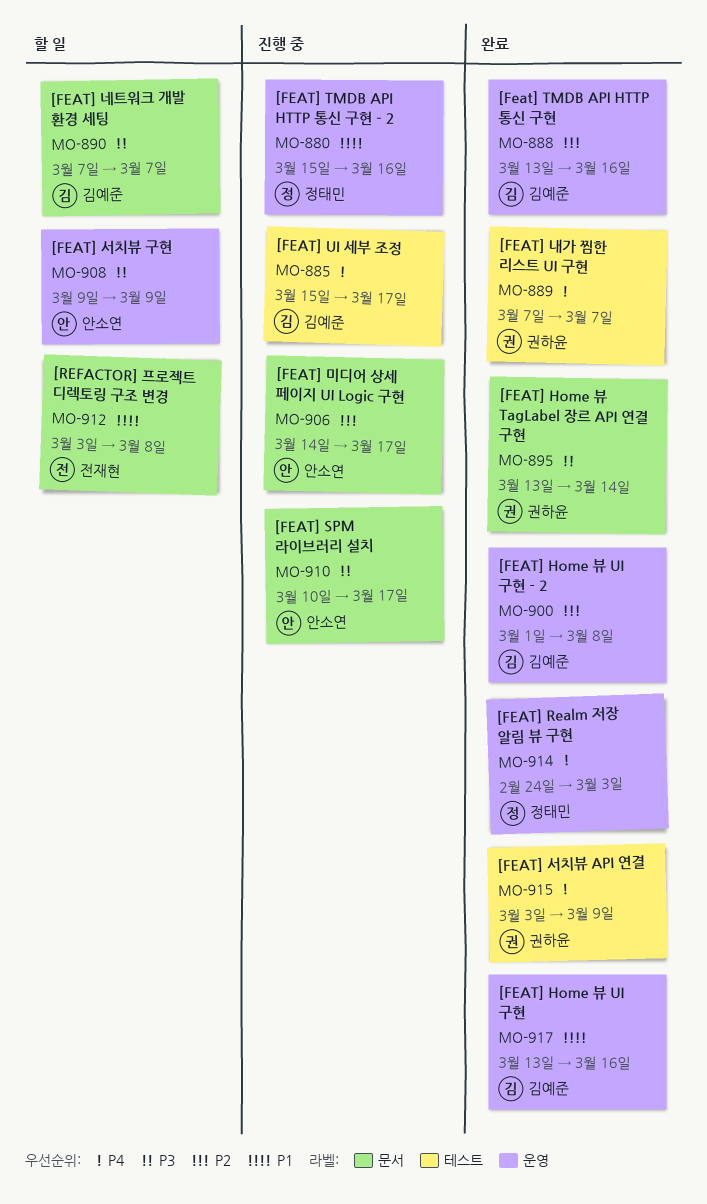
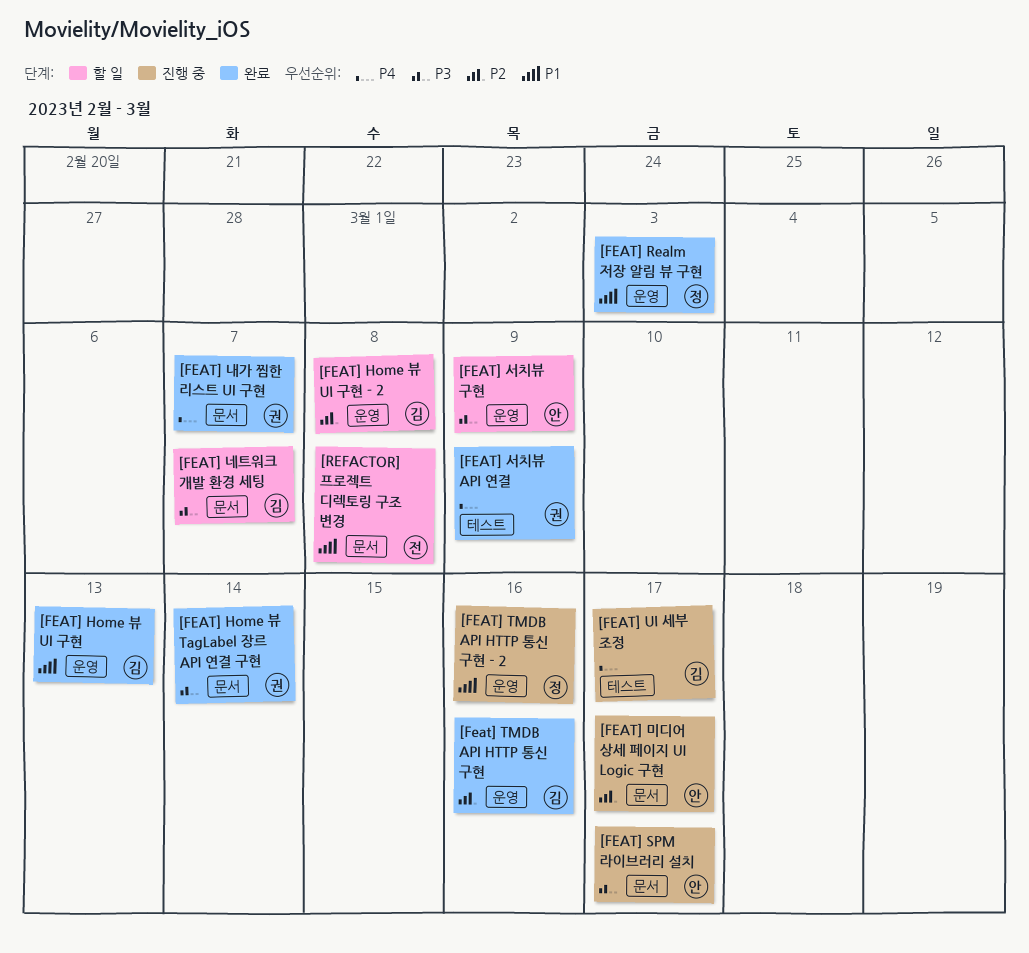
[FEAT] Home 뷰 UI 구현, due: Mar 16 -> Mar 13
[FEAT] Home 뷰 UI 구현 - 2, status: 완료 -> 할 일
[FEAT] Realm 저장 알림 뷰 구현, priority: P4 -> P1
[FEAT] 내가 찜한 리스트 UI 구현, label: 테스트 -> 문서

